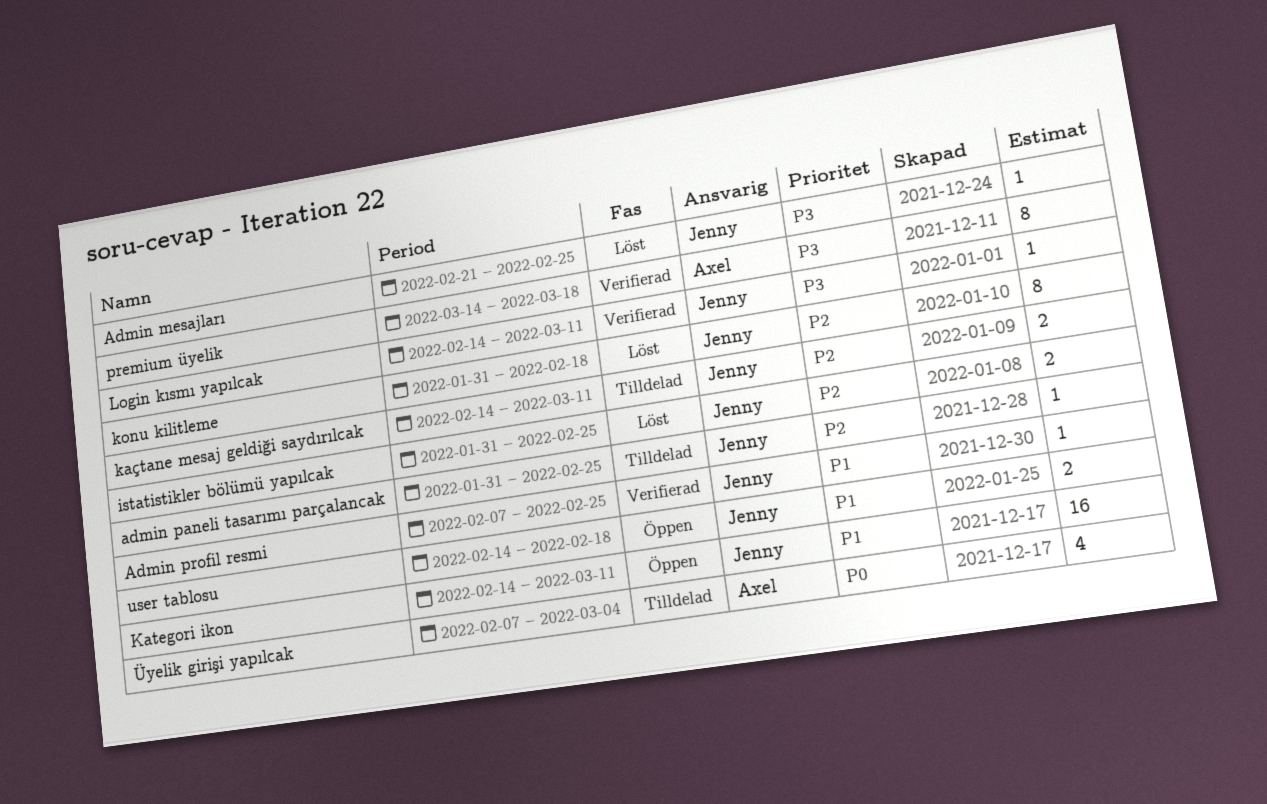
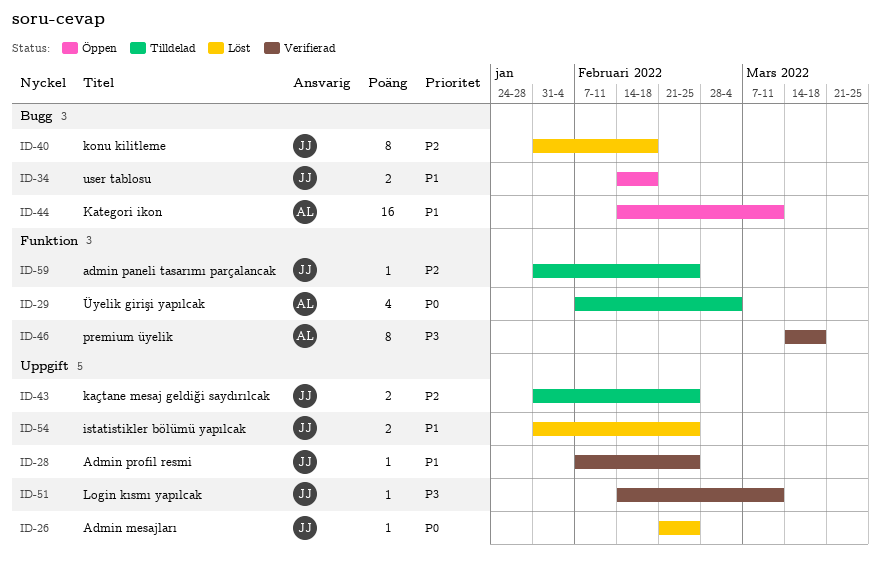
Admin mesajları, priority: P3 -> P0
istatistikler bölümü yapılcak, priority: P2 -> P1
Kategori ikon, owner: Jenny -> Axel
kaçtane mesaj geldiği saydırılcak, start: Feb 14 -> Jan 31
kaçtane mesaj geldiği saydırılcak, due: Mar 11 -> Feb 25

